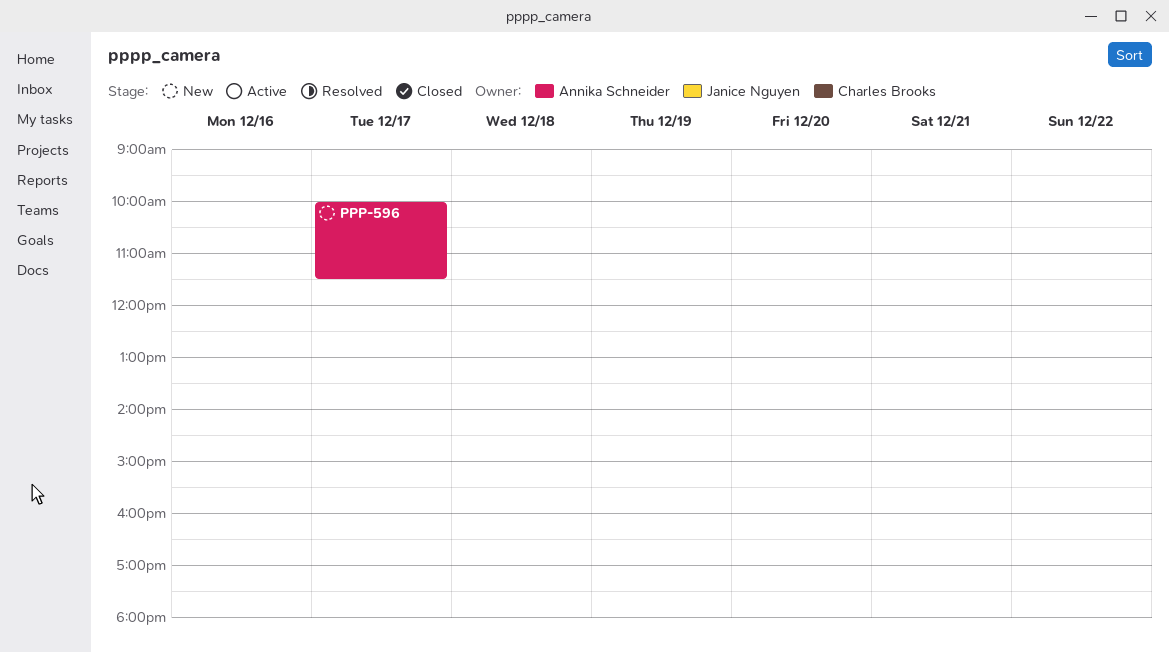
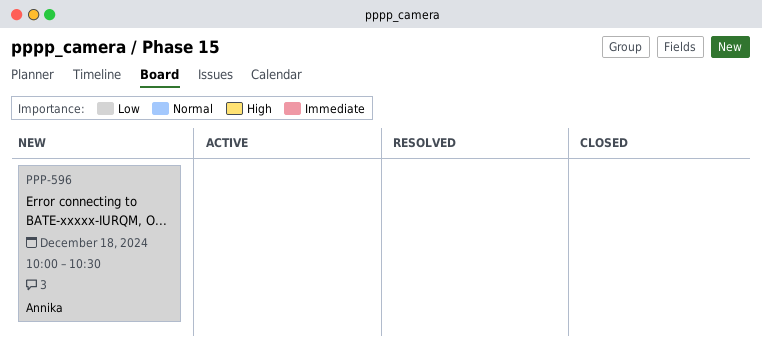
PPP-596, day: Dec 17 -> Dec 18
PPP-596, ends: 11:30 -> 10:30

